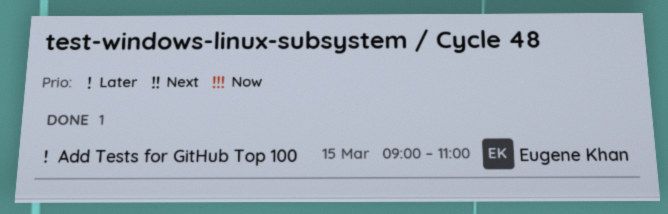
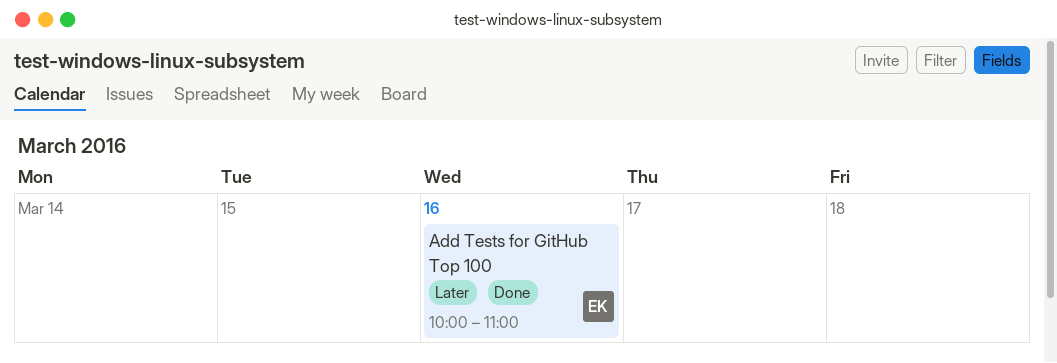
Add Tests for GitHub Top 100, day: Mar 15 -> Mar 16
Add Tests for GitHub Top 100, begins: 09:00 -> 10:00

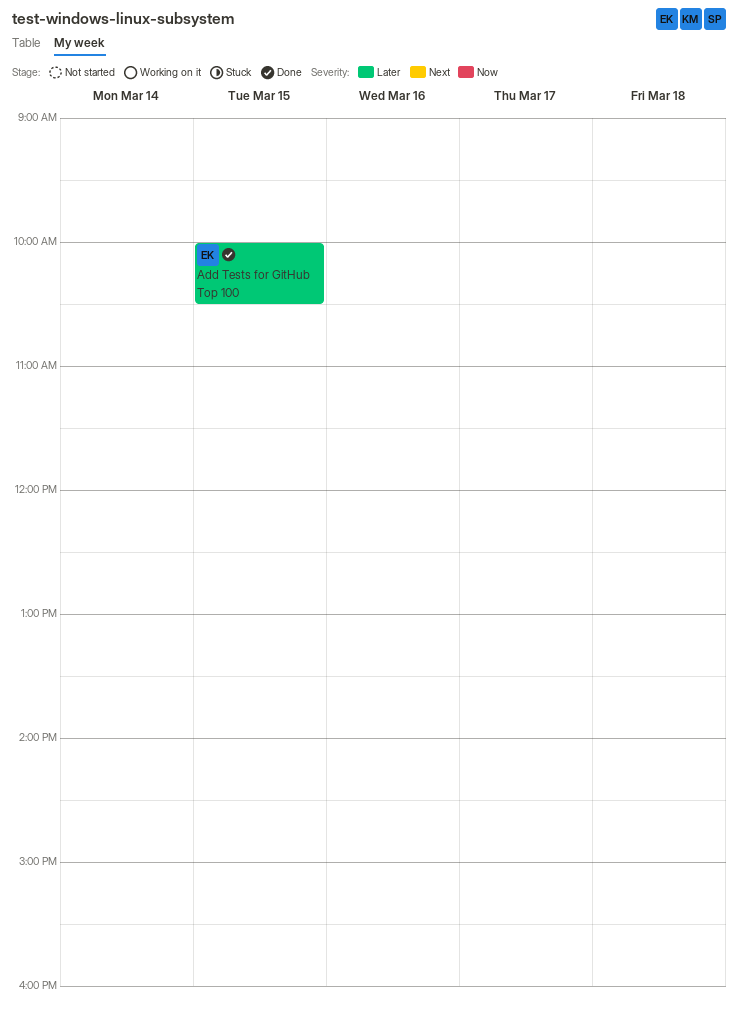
Add Tests for GitHub Top 100, day: Mar 16 -> Mar 15
Add Tests for GitHub Top 100, ends: 11:00 -> 10:30

